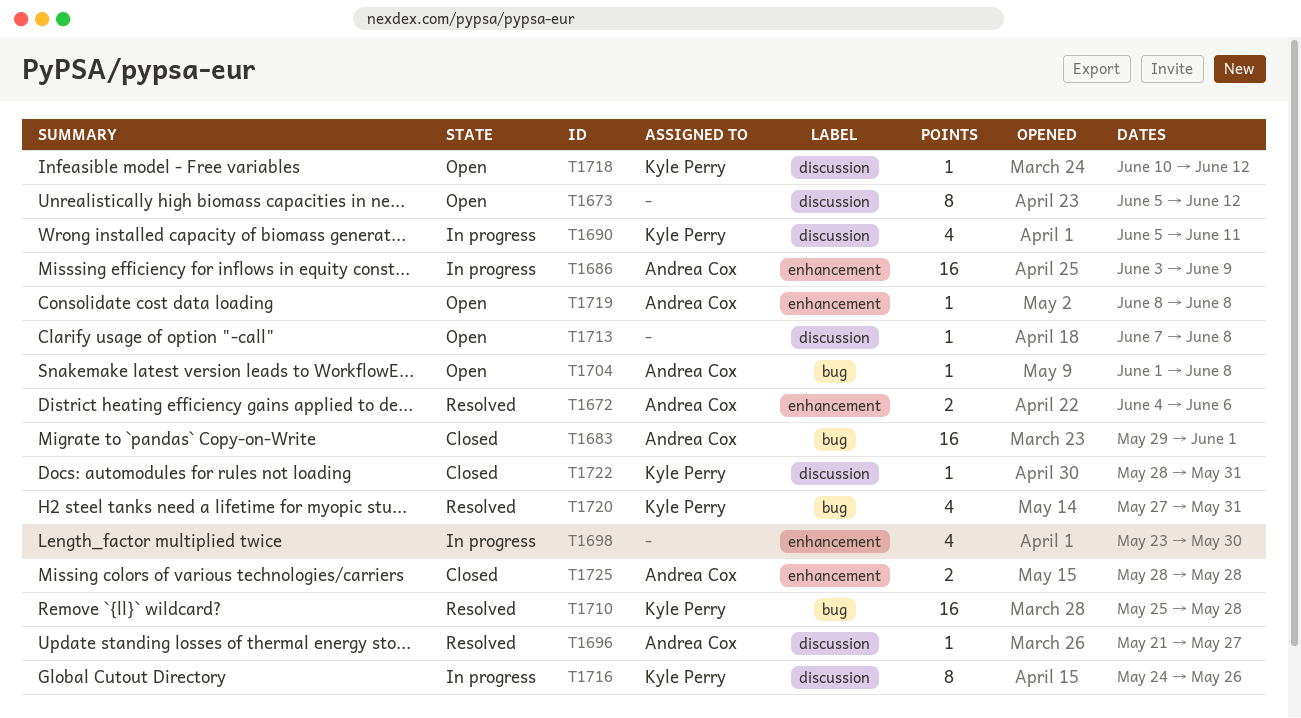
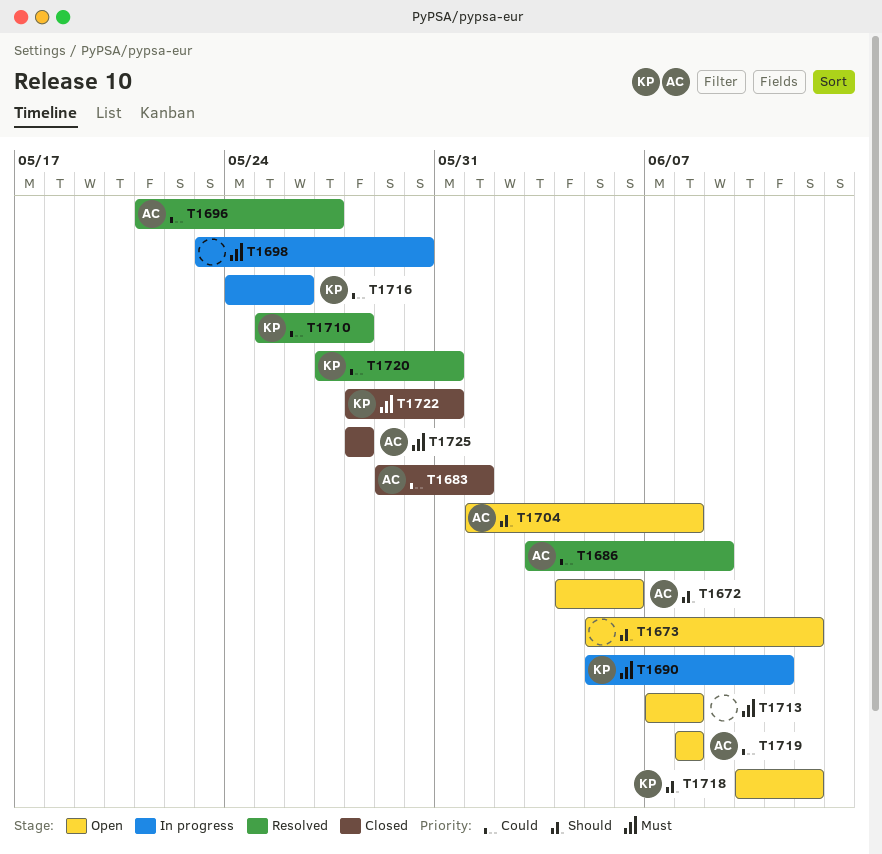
T1672, status: Resolved -> Open
T1686, status: In progress -> Resolved

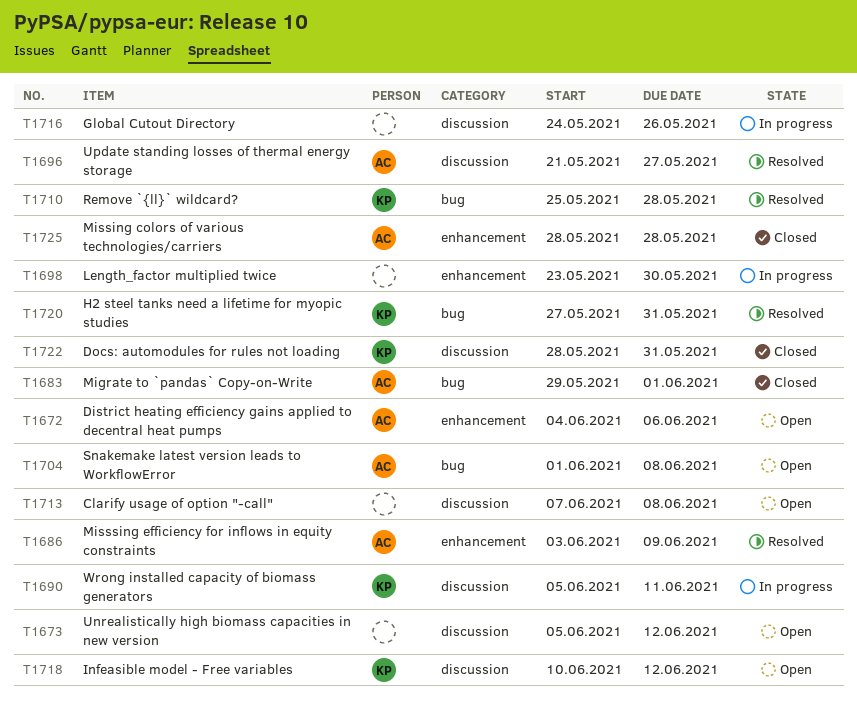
T1716, owner: KP -> none
T1719: present -> none

